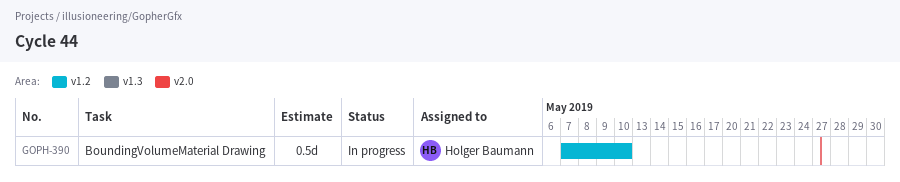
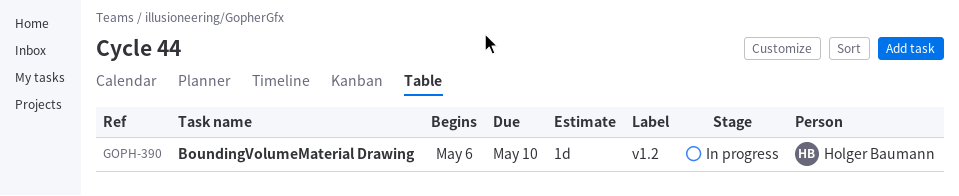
GOPH-390, estimate: 0.5d -> 1d
GOPH-390, start: May 7 -> May 6

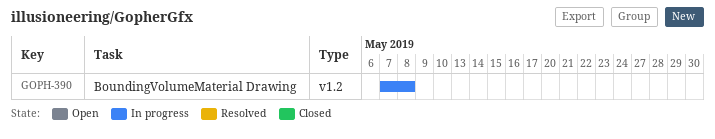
GOPH-390, start: May 6 -> May 7
GOPH-390, due: May 10 -> May 8

